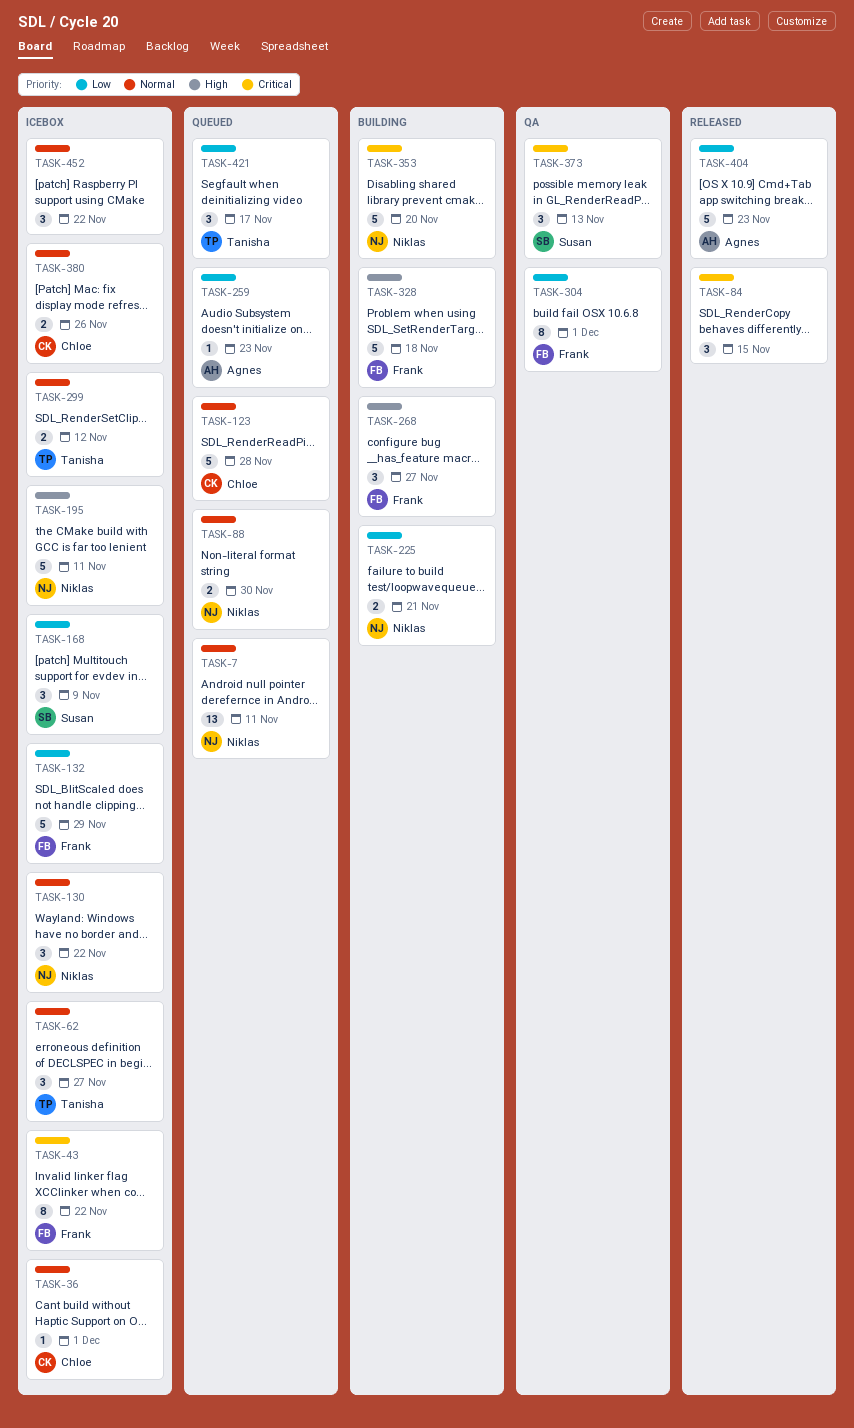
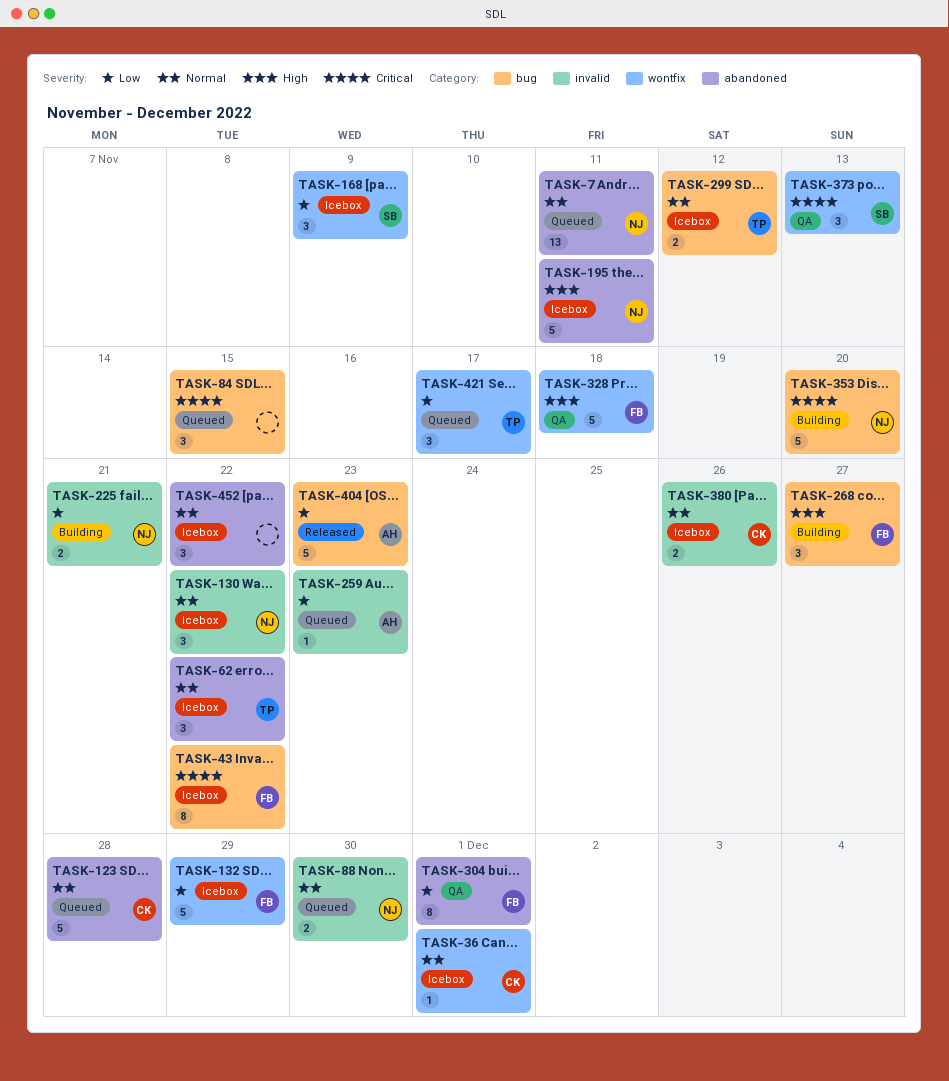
TASK-62, due: Nov 27 -> Nov 22
TASK-84, status: Released -> Queued
TASK-328, status: Building -> QA

